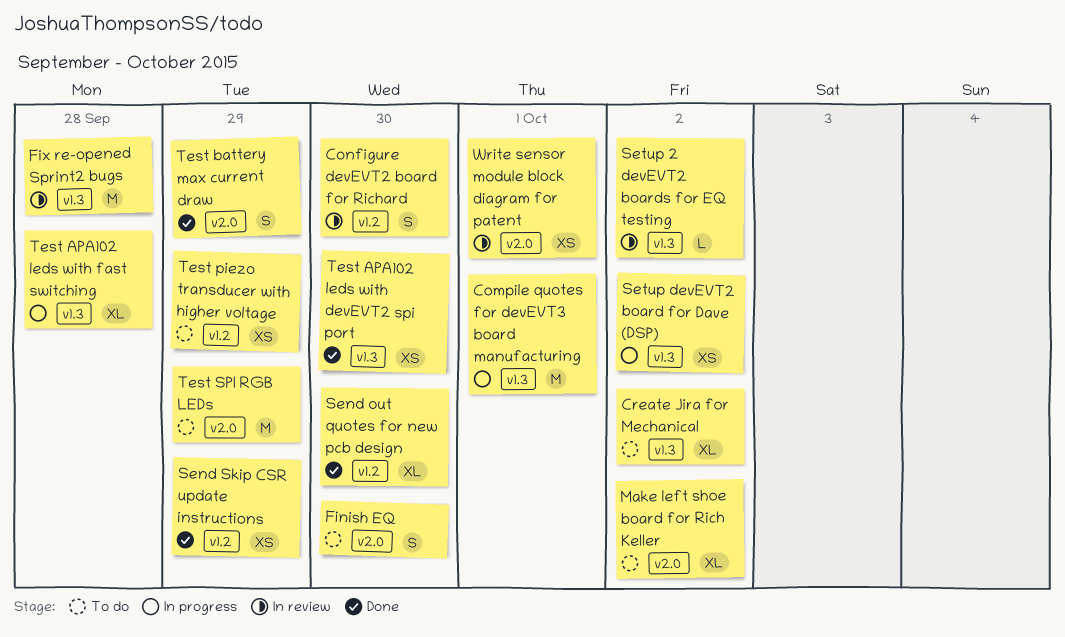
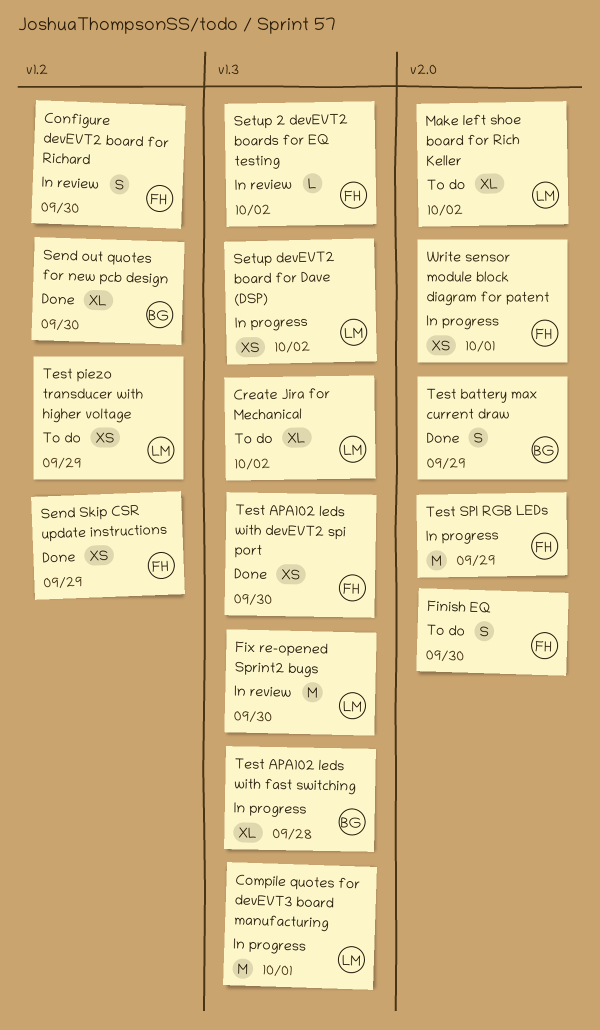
Fix re-opened Sprint2 bugs, due: Sep 28 -> Sep 30
Test SPI RGB LEDs, status: To do -> In progress
Write sensor module block diagram for patent, status: In review -> In progress

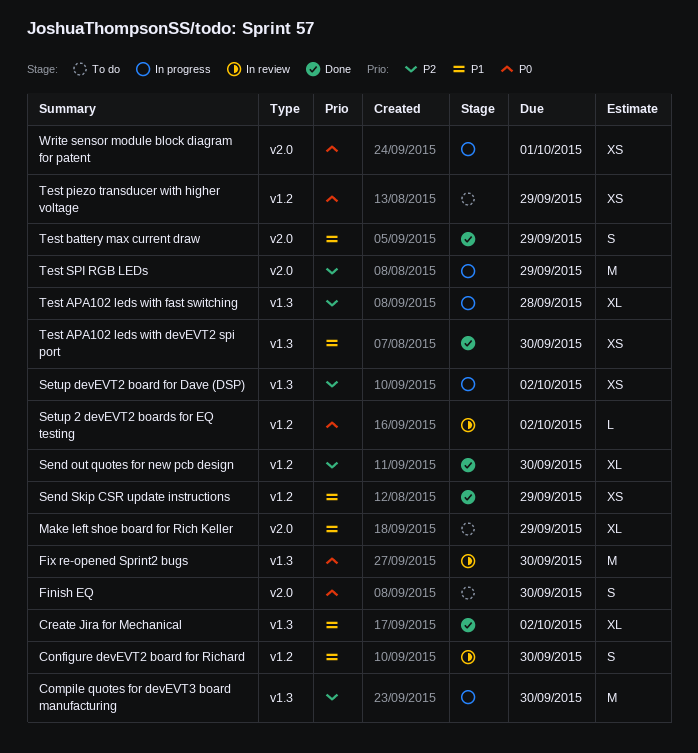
Compile quotes for devEVT3 board manufacturing, due: Oct 1 -> Sep 30
Create Jira for Mechanical, status: To do -> Done
Make left shoe board for Rich Keller, due: Oct 2 -> Sep 29
Setup 2 devEVT2 boards for EQ testing, label: v1.3 -> v1.2

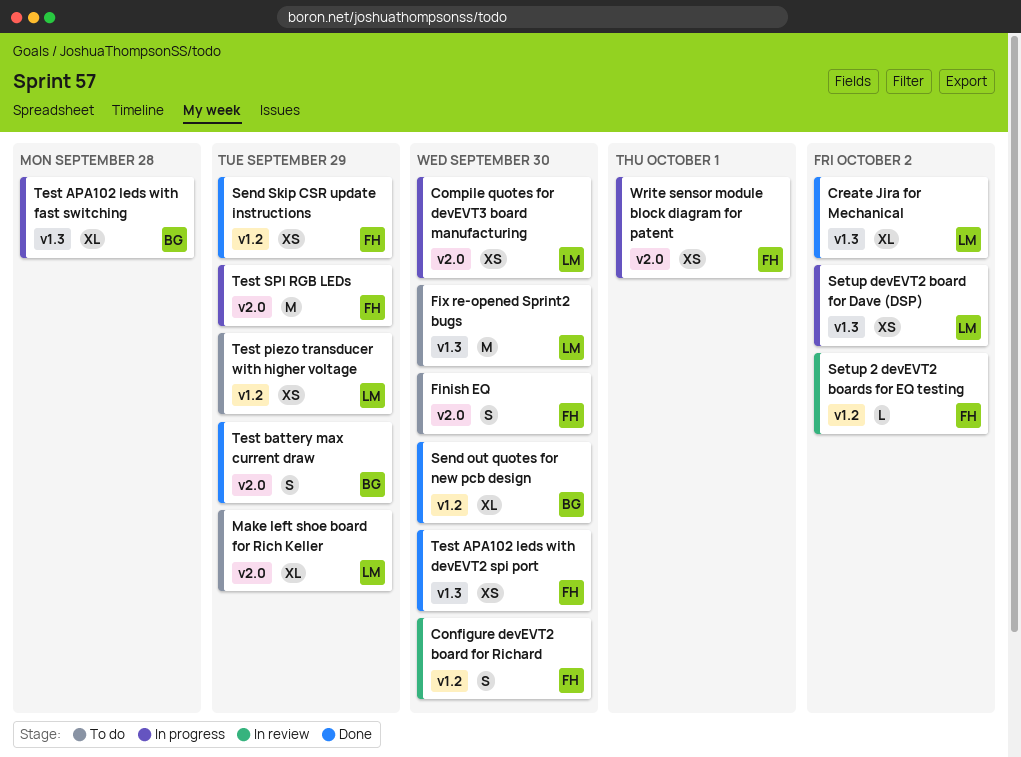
Compile quotes for devEVT3 board manufacturing, label: v1.3 -> v2.0
Compile quotes for devEVT3 board manufacturing, estimate: M -> XS
Fix re-opened Sprint2 bugs, status: In review -> To do

